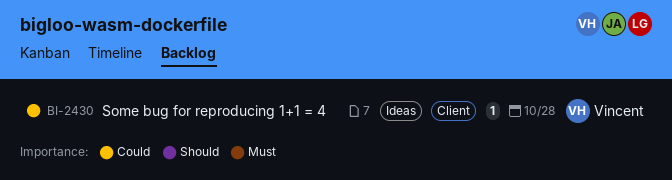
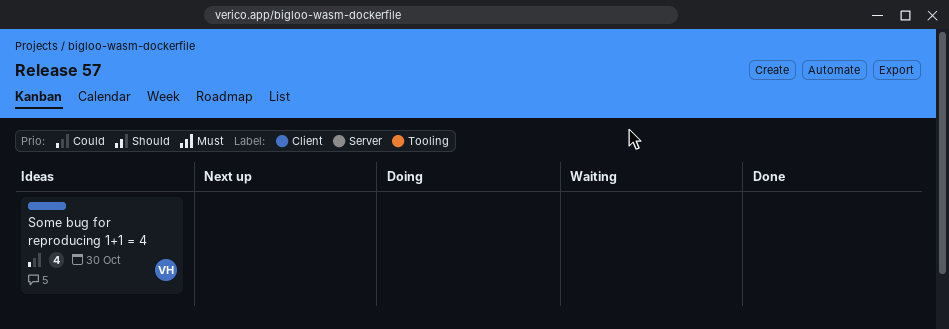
Some bug for reproducing 1+1 = 4, estimate: 1 -> 4
Some bug for reproducing 1+1 = 4, due: Oct 28 -> Oct 30

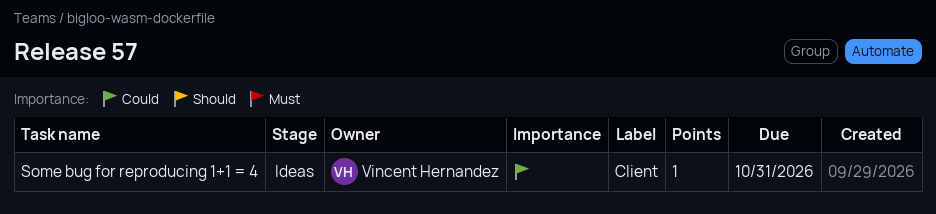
Some bug for reproducing 1+1 = 4, estimate: 4 -> 1
Some bug for reproducing 1+1 = 4, due: Oct 30 -> Oct 31

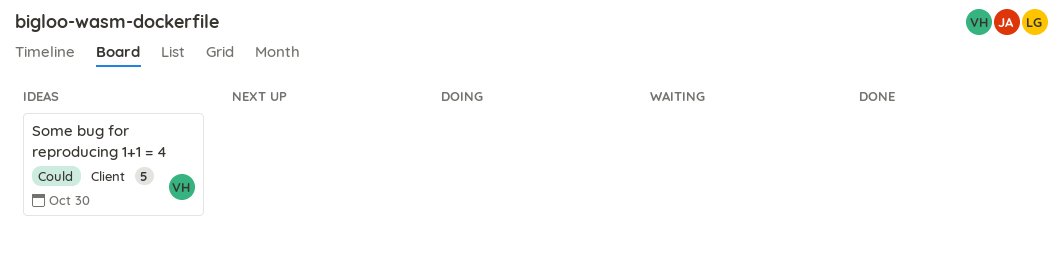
Some bug for reproducing 1+1 = 4, estimate: 1 -> 5
Some bug for reproducing 1+1 = 4, due: Oct 31 -> Oct 30

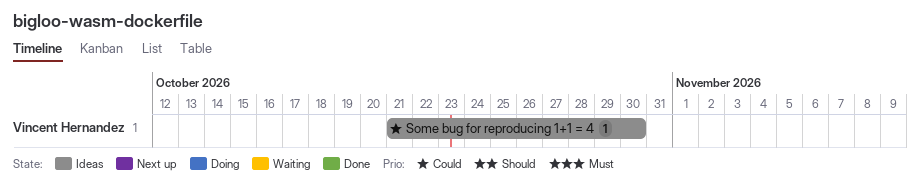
Some bug for reproducing 1+1 = 4, estimate: 5 -> 1

